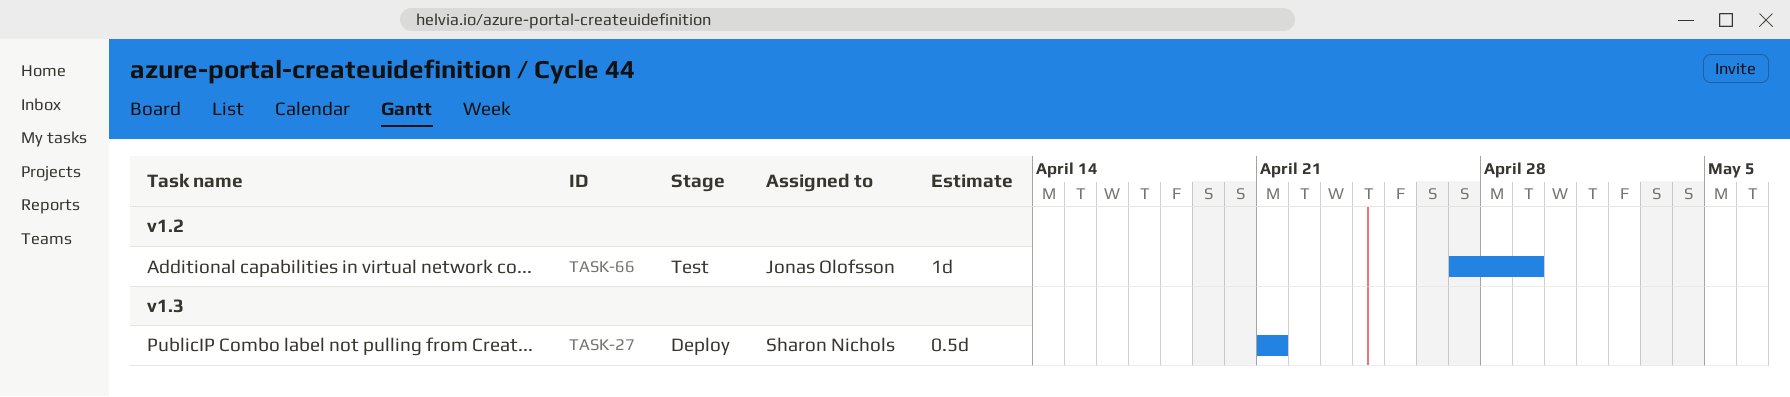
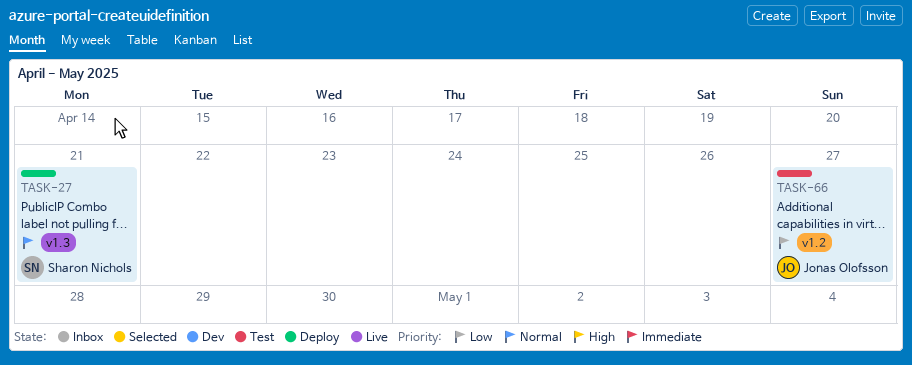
TASK-66, due: Apr 29 -> Apr 27

